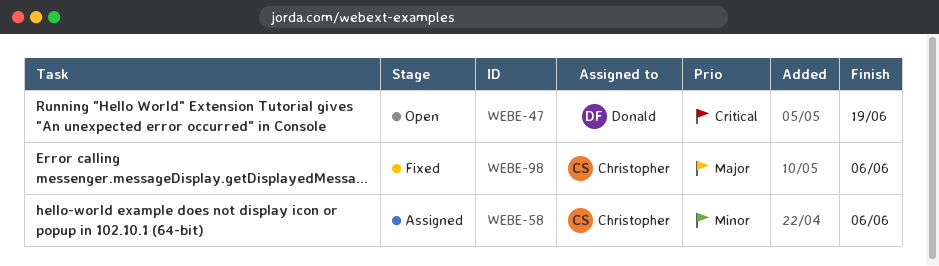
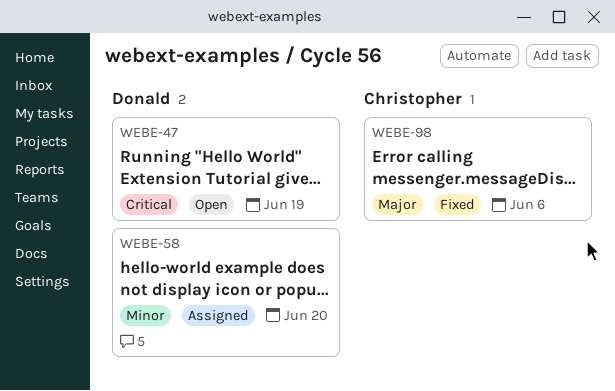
WEBE-58, owner: Christopher -> Donald
WEBE-58, due: Jun 6 -> Jun 20

